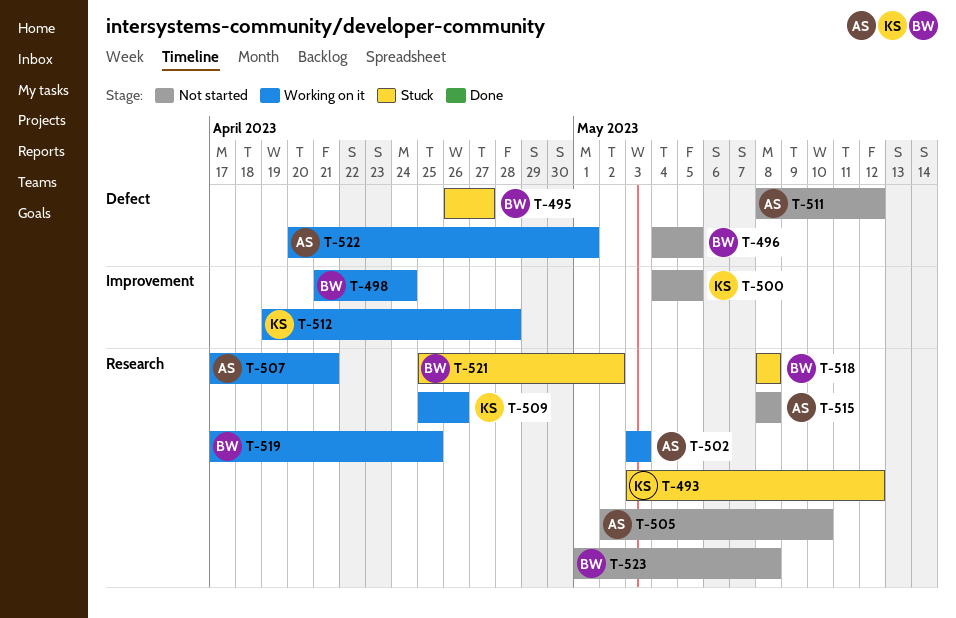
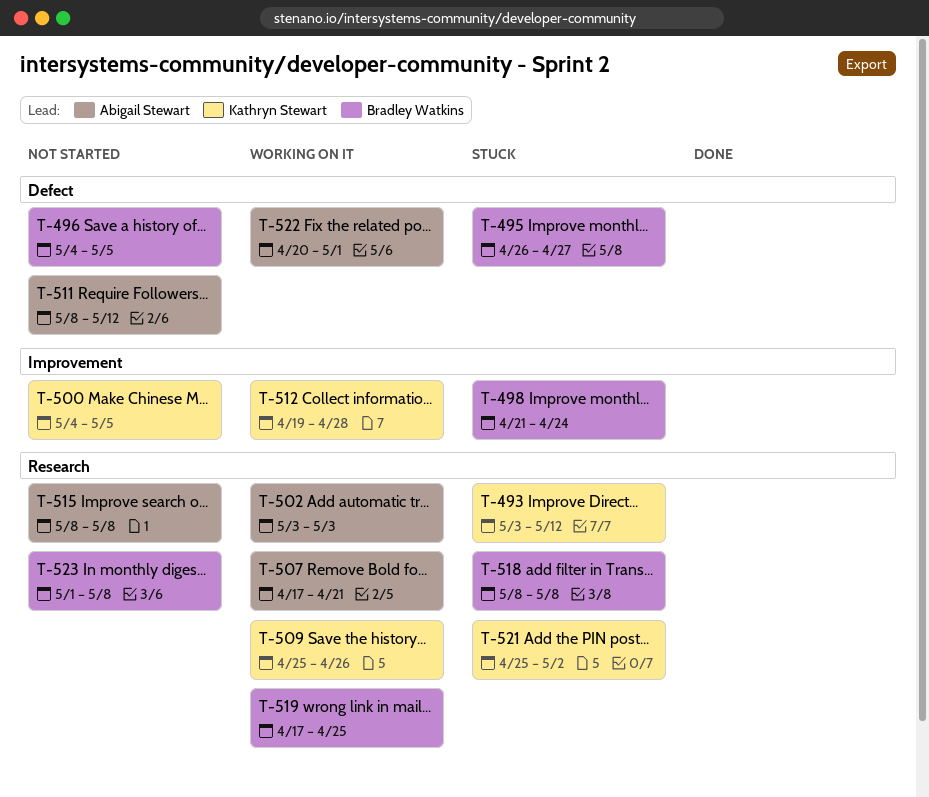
T-498, status: Working on it -> Stuck
T-505: present -> none
T-521, owner: Bradley Watkins -> Kathryn Stewart

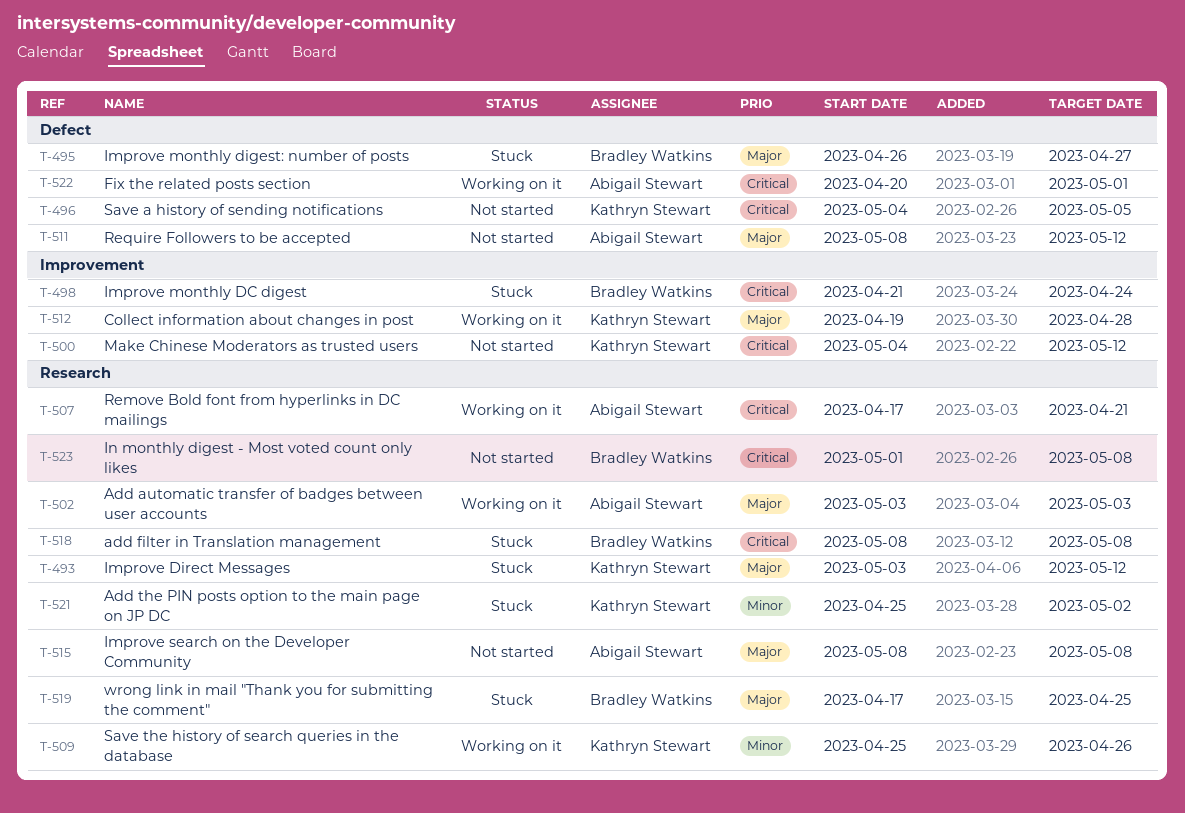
T-496, owner: Bradley Watkins -> Kathryn Stewart
T-500, due: May 5 -> May 12
T-519, status: Working on it -> Stuck

